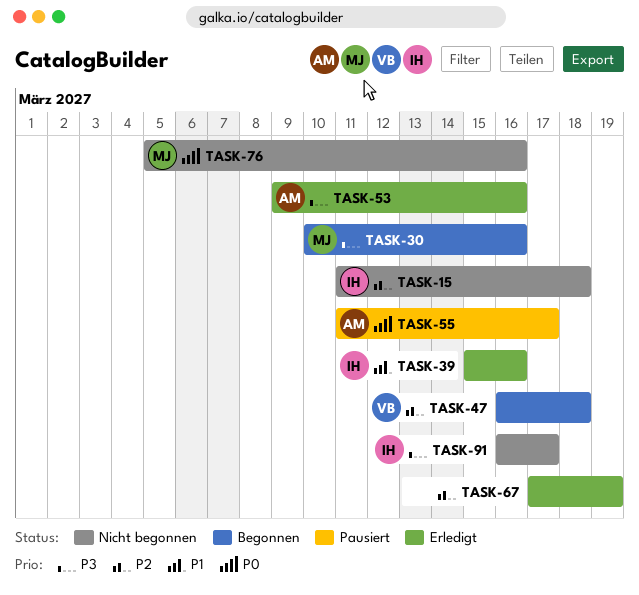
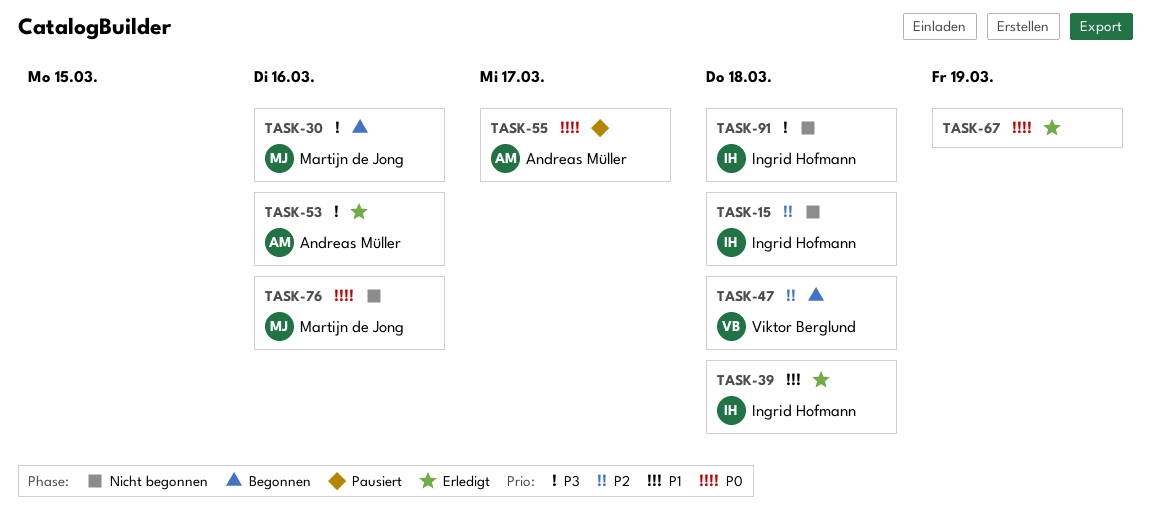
TASK-39, due: Mar 16 -> Mar 18
TASK-67, priority: P2 -> P0
TASK-91, due: Mar 17 -> Mar 18

